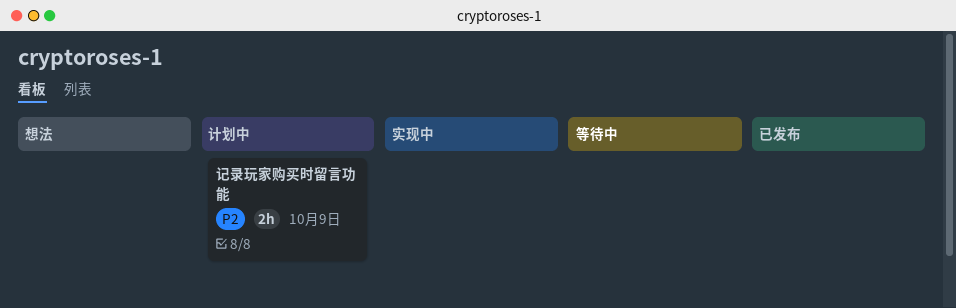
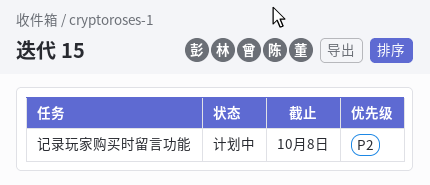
记录玩家购买时留言功能, due: Oct 9 -> Oct 8

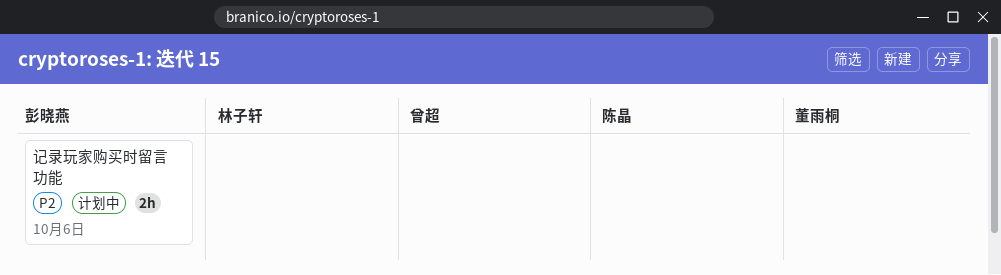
记录玩家购买时留言功能, due: Oct 8 -> Oct 6

